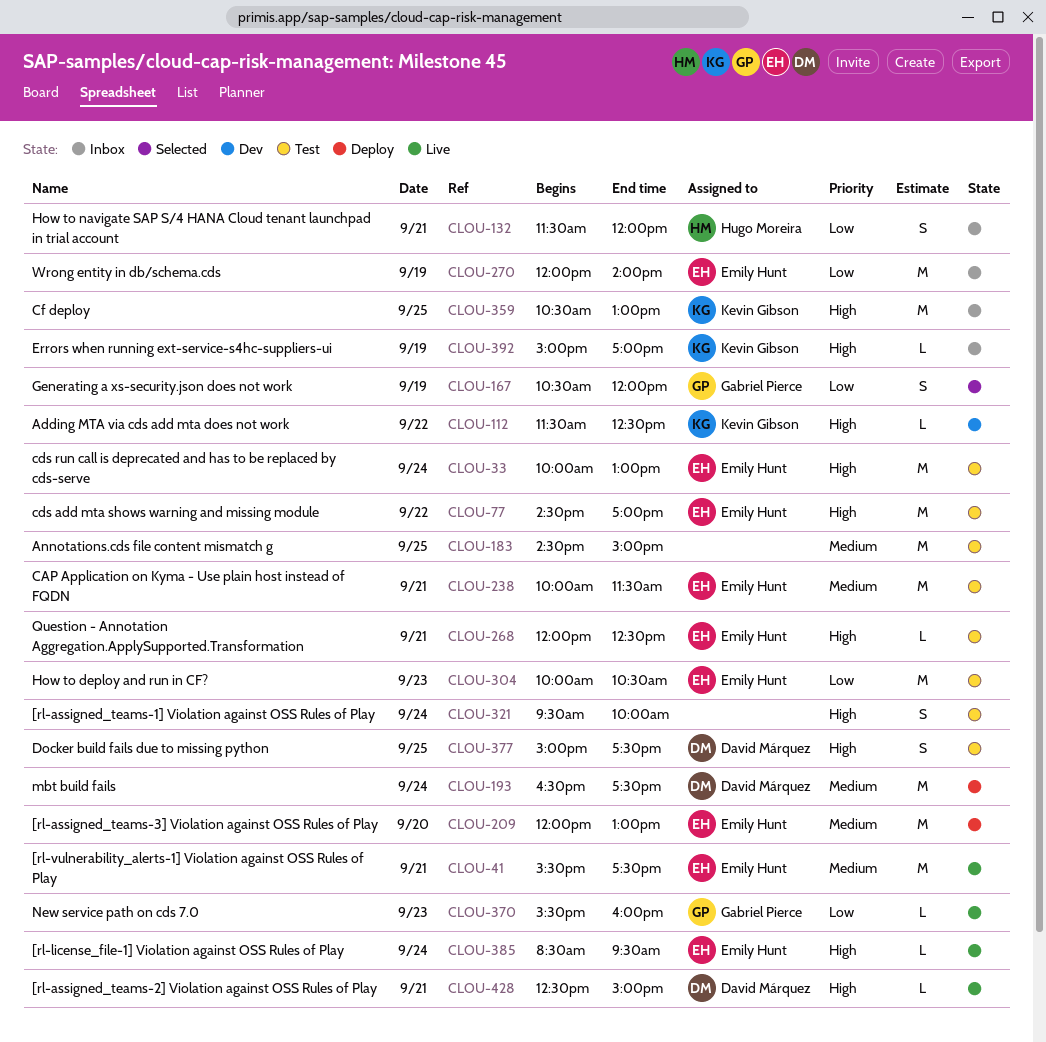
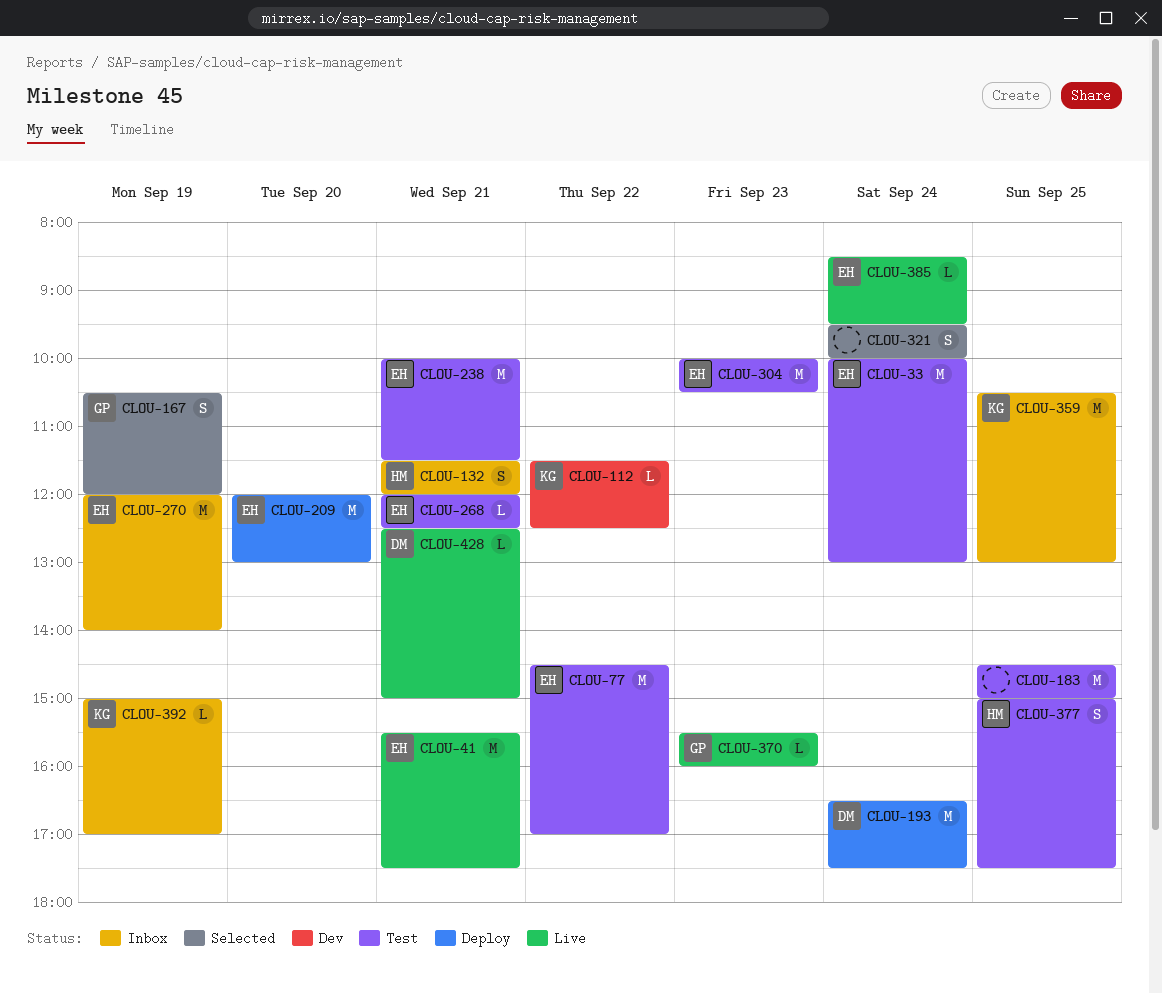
CLOU-321, status: Test -> Selected
CLOU-377, owner: David Márquez -> Hugo Moreira

